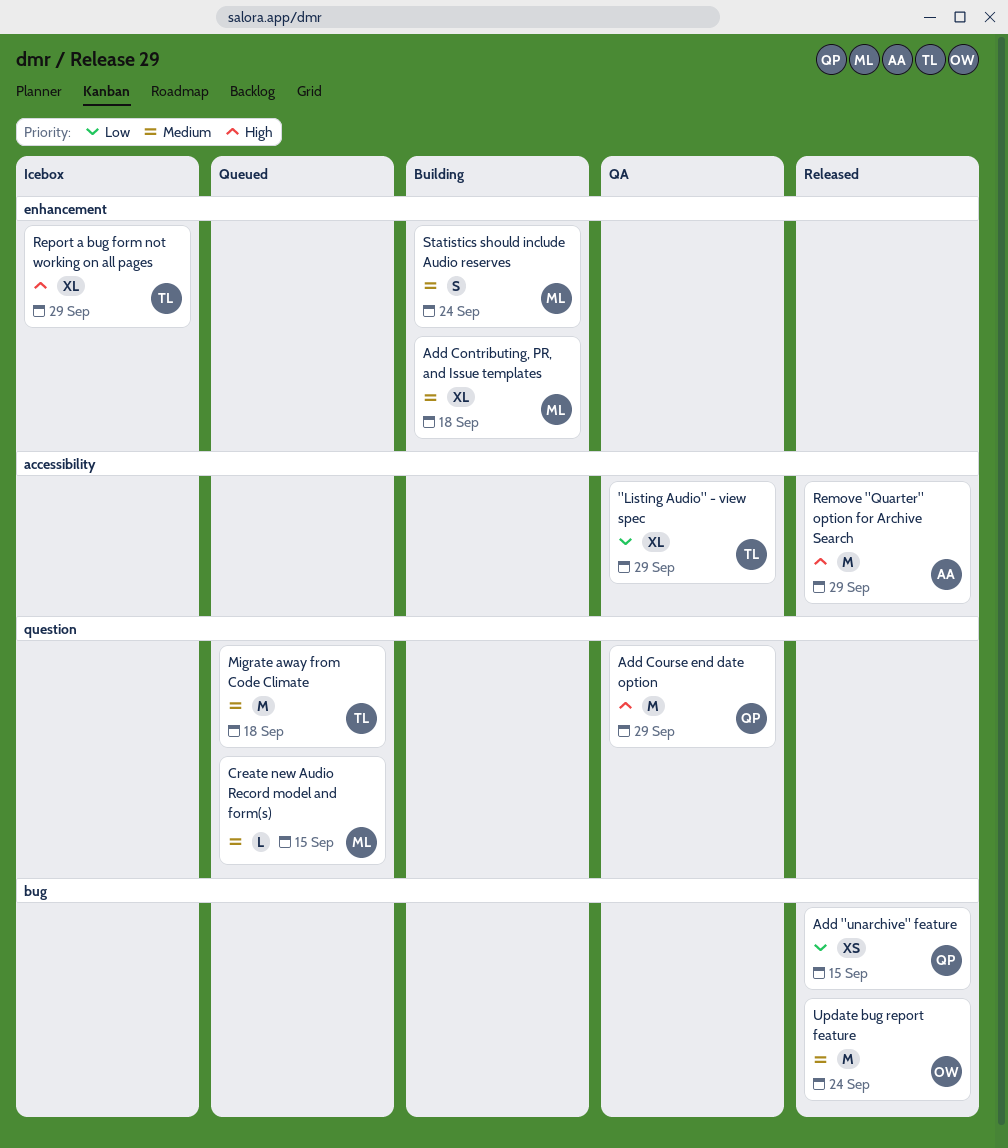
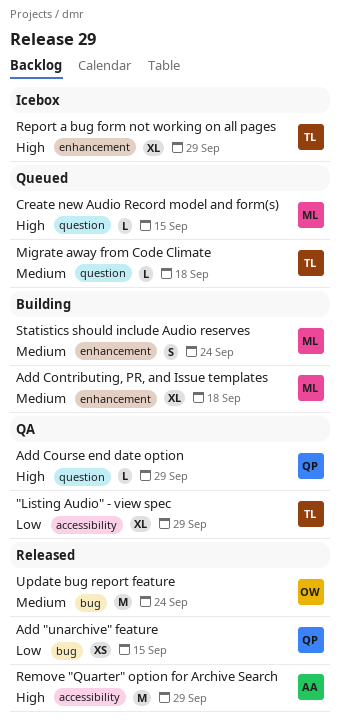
Add Course end date option, estimate: M -> L
Create new Audio Record model and form(s), priority: Medium -> High
Migrate away from Code Climate, estimate: M -> L

